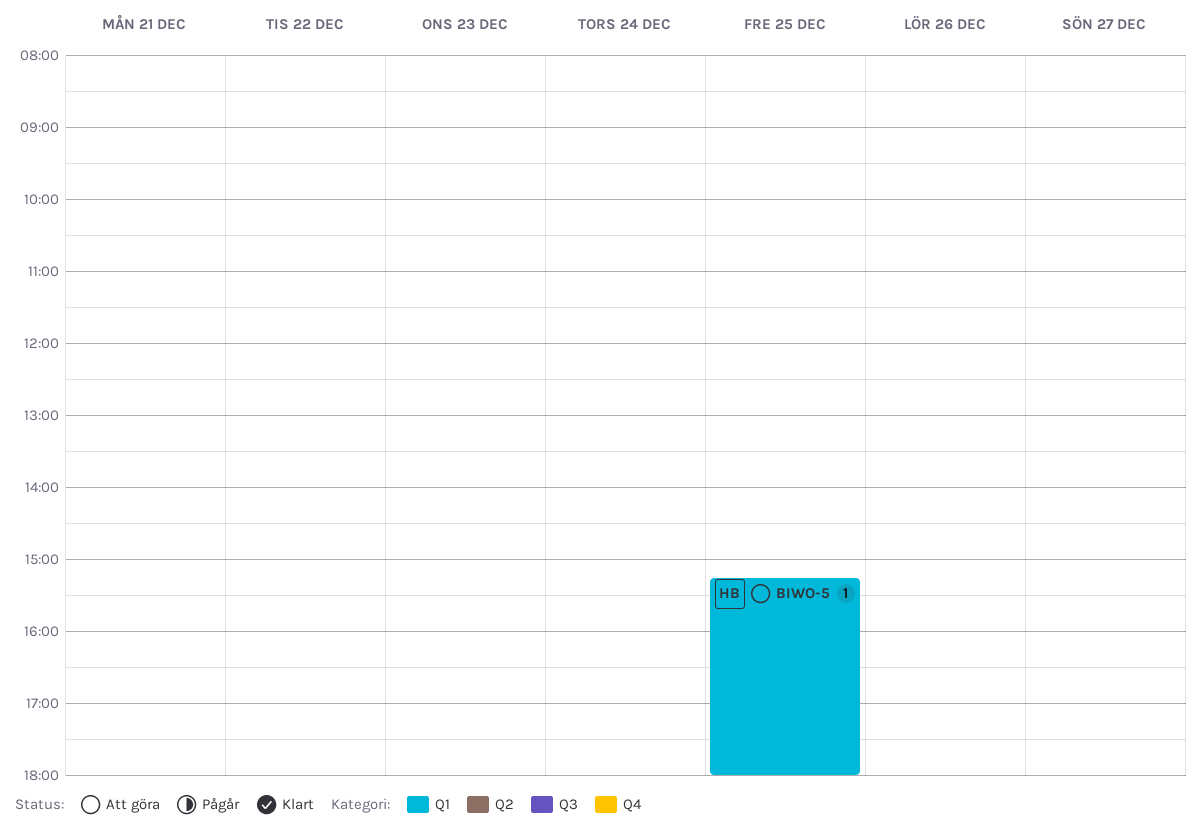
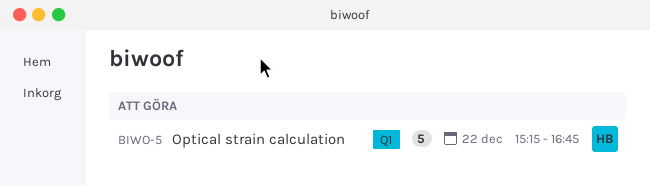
BIWO-5, estimate: 1 -> 5
BIWO-5, day: Dec 25 -> Dec 22
BIWO-5, ends: 18:00 -> 16:45

